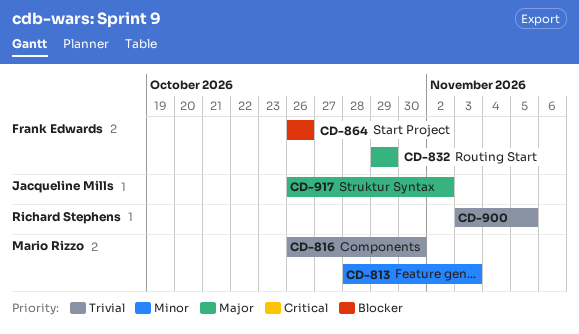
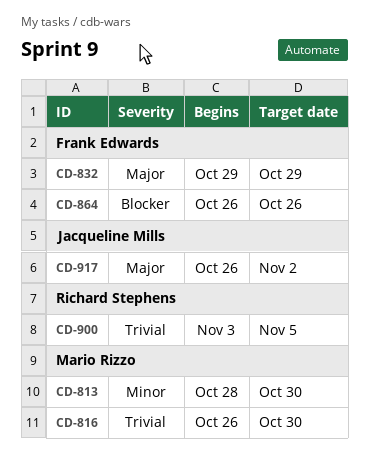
CD-813, due: Nov 3 -> Oct 30

